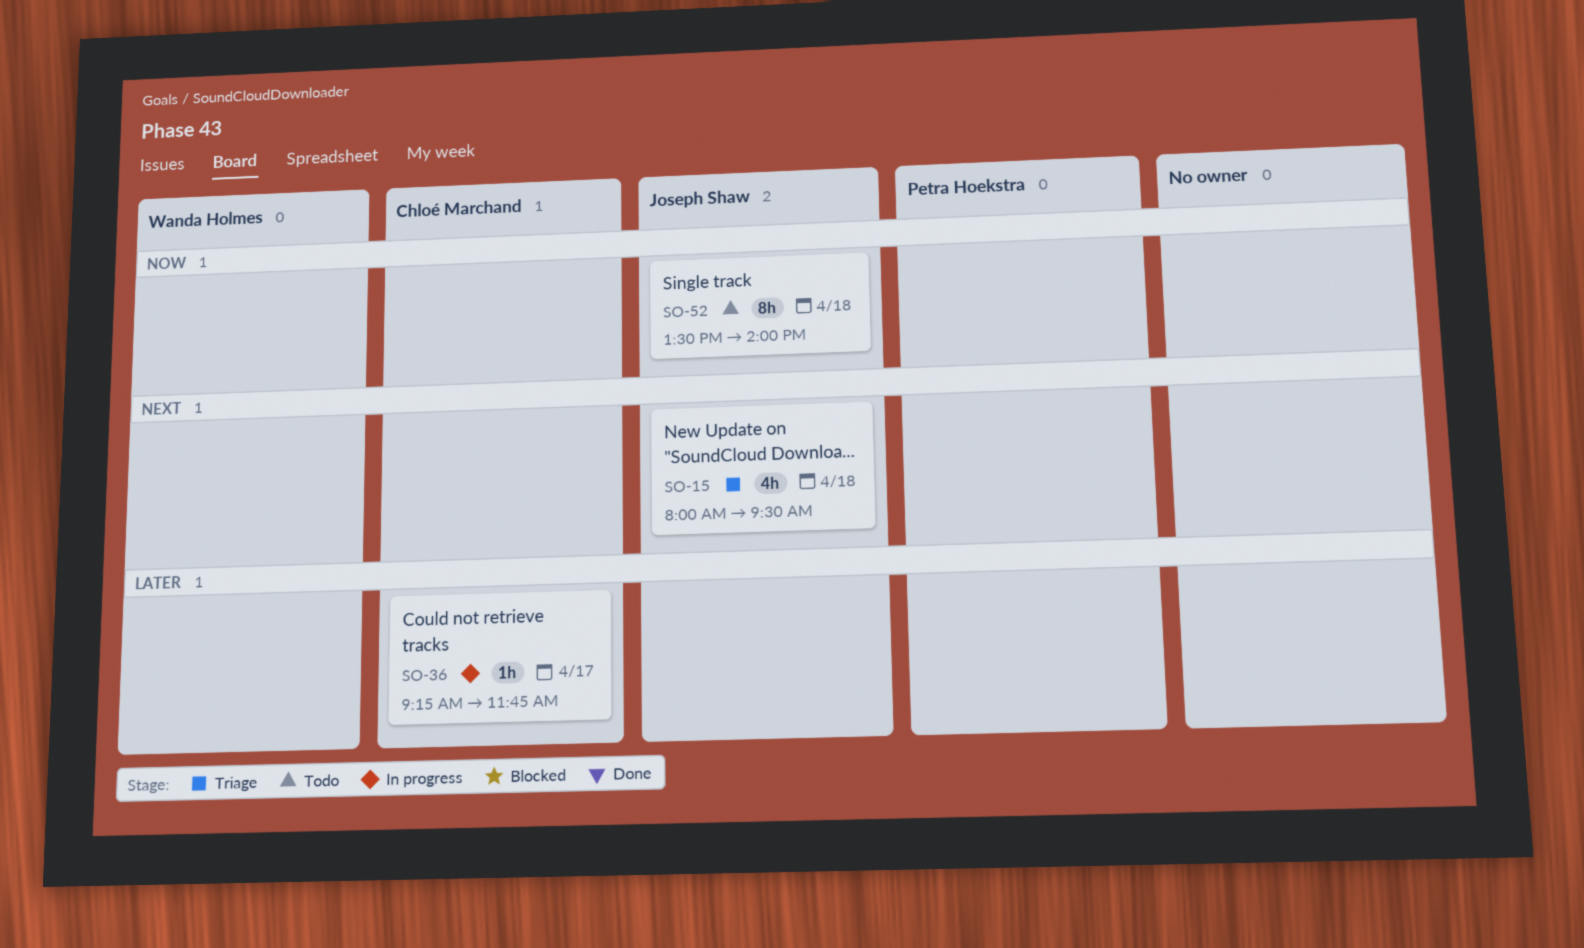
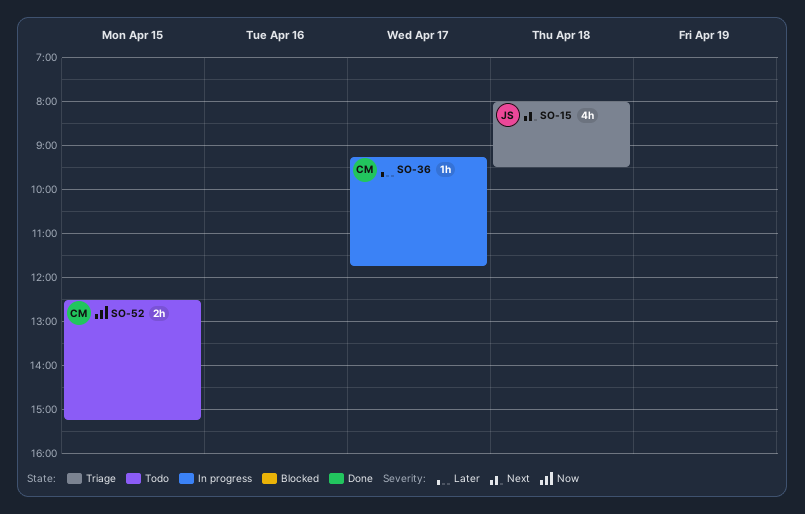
SO-52, owner: Joseph Shaw -> Chloé Marchand
SO-52, estimate: 8h -> 2h
SO-52, day: Apr 18 -> Apr 15
SO-52, begins: 13:30 -> 12:30
SO-52, ends: 14:00 -> 15:15

